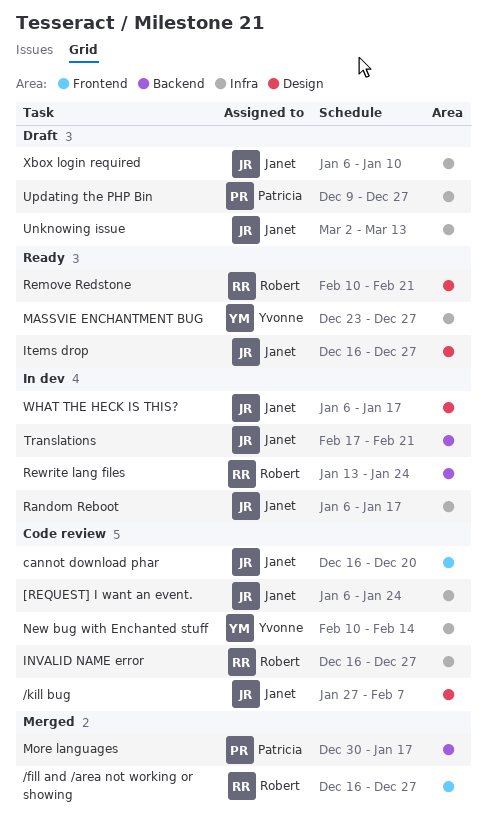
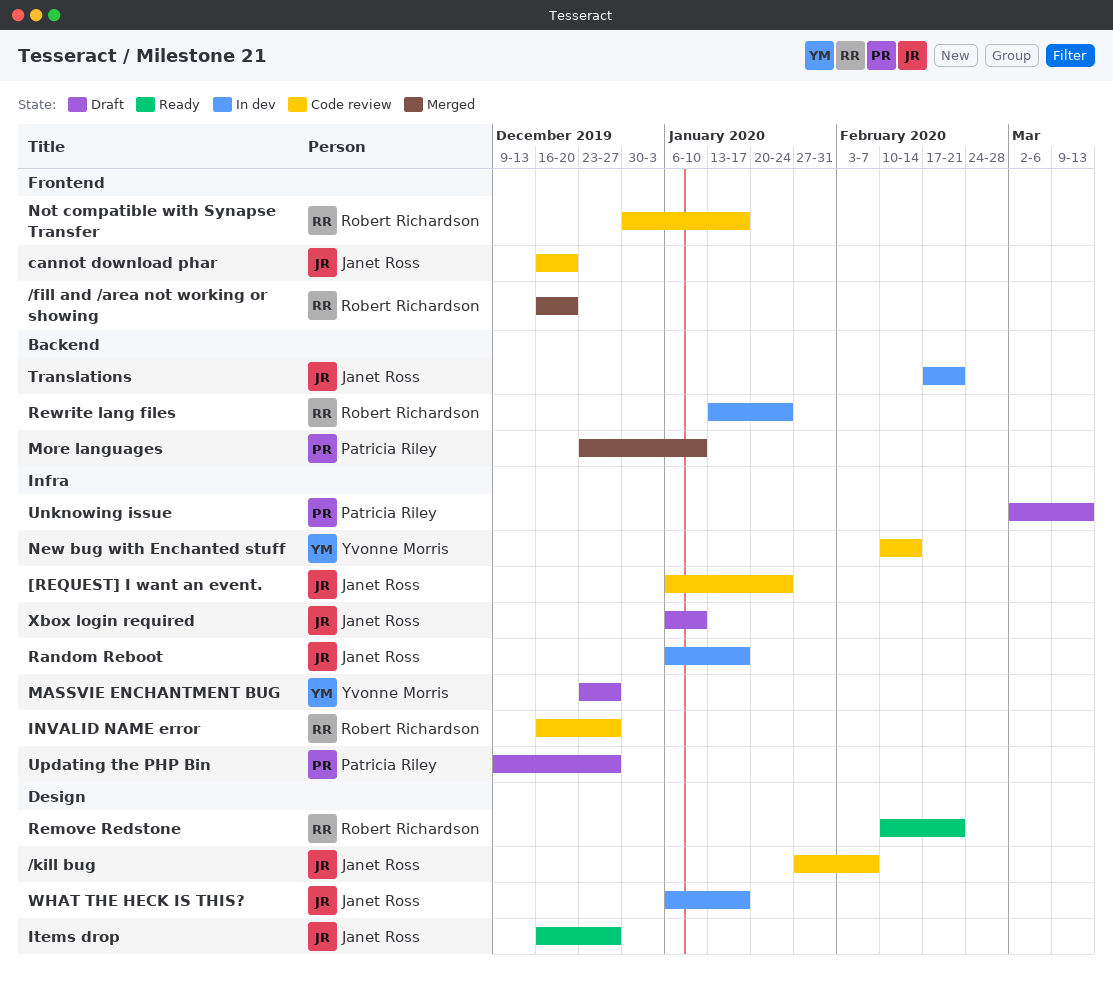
/fill and /area not working or showing, due: Dec 27 -> Dec 20
MASSVIE ENCHANTMENT BUG, status: Ready -> Draft
More languages, start: Dec 30 -> Dec 23
More languages, due: Jan 17 -> Jan 10
Not compatible with Synapse Transfer: none -> present
Unknowing issue, owner: Janet Ross -> Patricia Riley

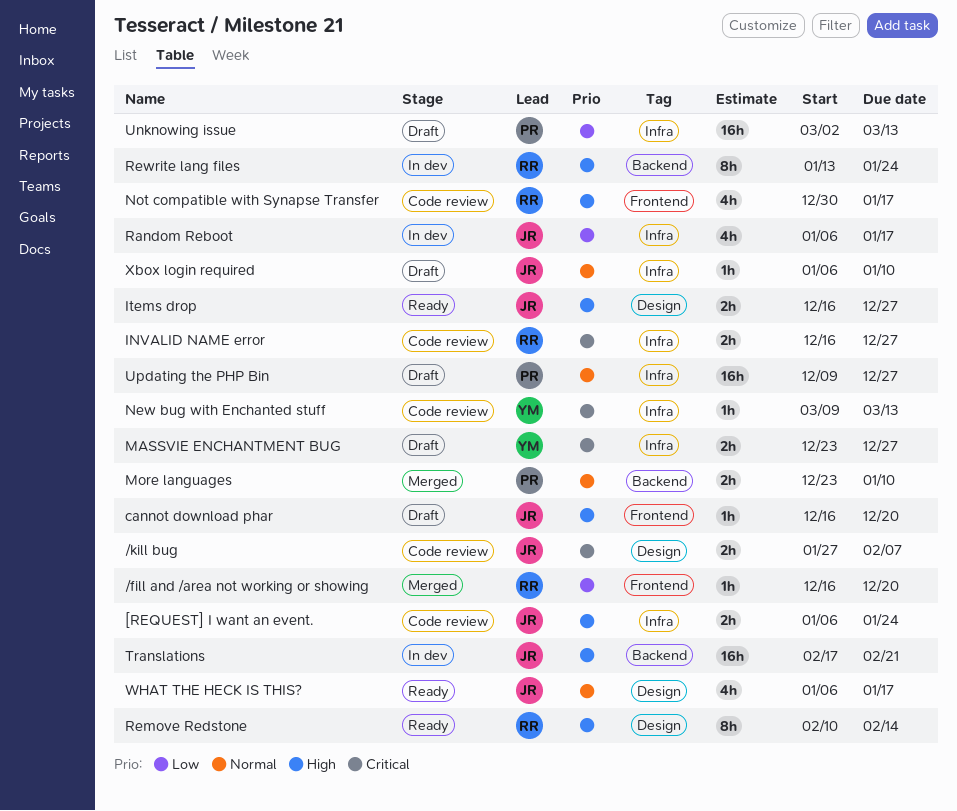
cannot download phar, status: Code review -> Draft
New bug with Enchanted stuff, start: Feb 10 -> Mar 9
New bug with Enchanted stuff, due: Feb 14 -> Mar 13
Remove Redstone, due: Feb 21 -> Feb 14
WHAT THE HECK IS THIS?, status: In dev -> Ready

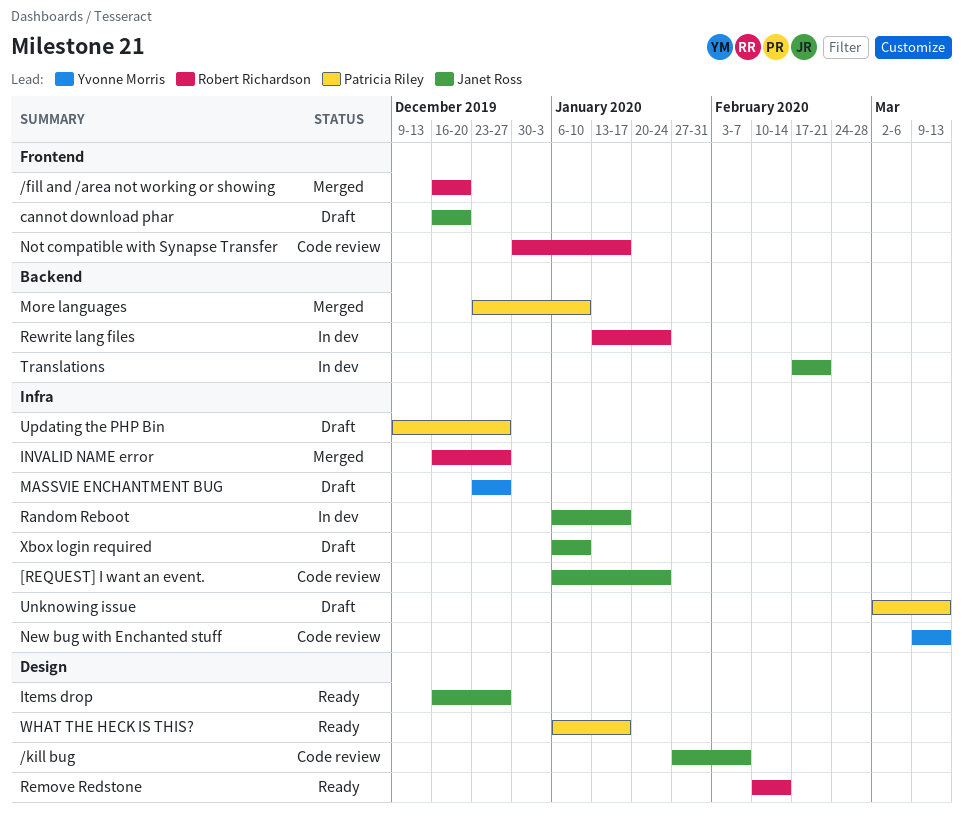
INVALID NAME error, status: Code review -> Merged
WHAT THE HECK IS THIS?, owner: Janet Ross -> Patricia Riley

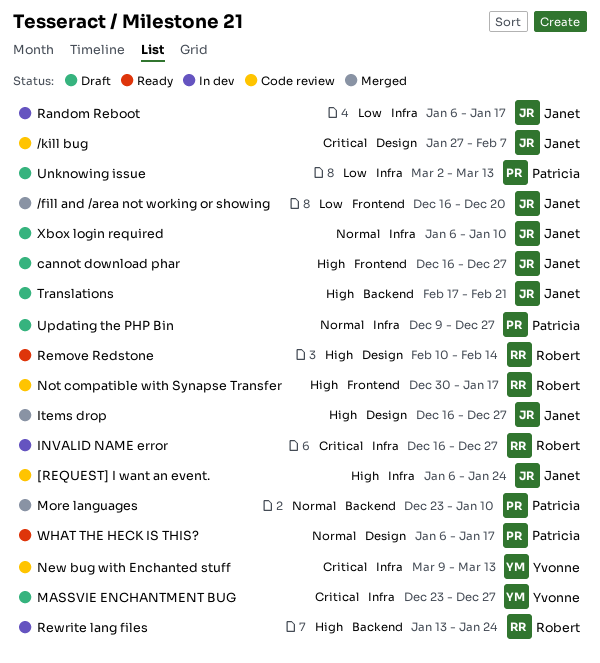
/fill and /area not working or showing, owner: Robert Richardson -> Janet Ross
cannot download phar, due: Dec 20 -> Dec 27
INVALID NAME error, status: Merged -> In dev
Items drop, status: Ready -> Merged
Translations, status: In dev -> Draft

